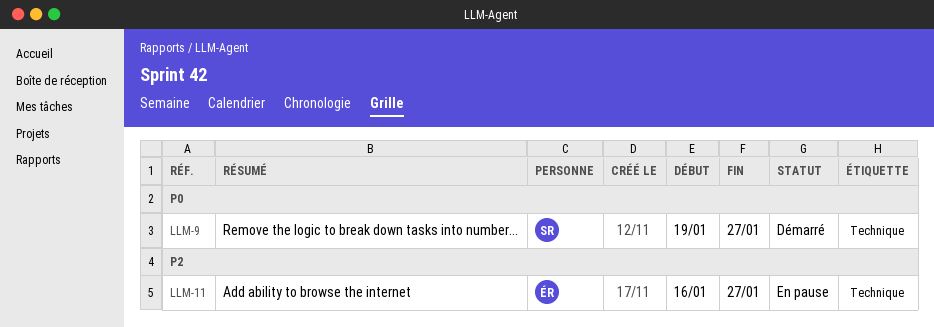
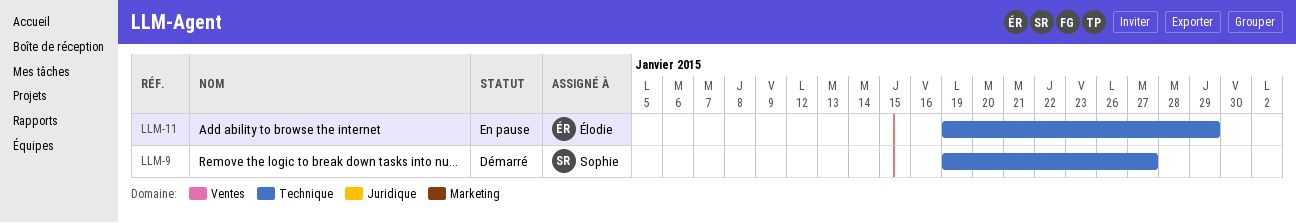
LLM-11, start: Jan 16 -> Jan 19
LLM-11, due: Jan 27 -> Jan 29

